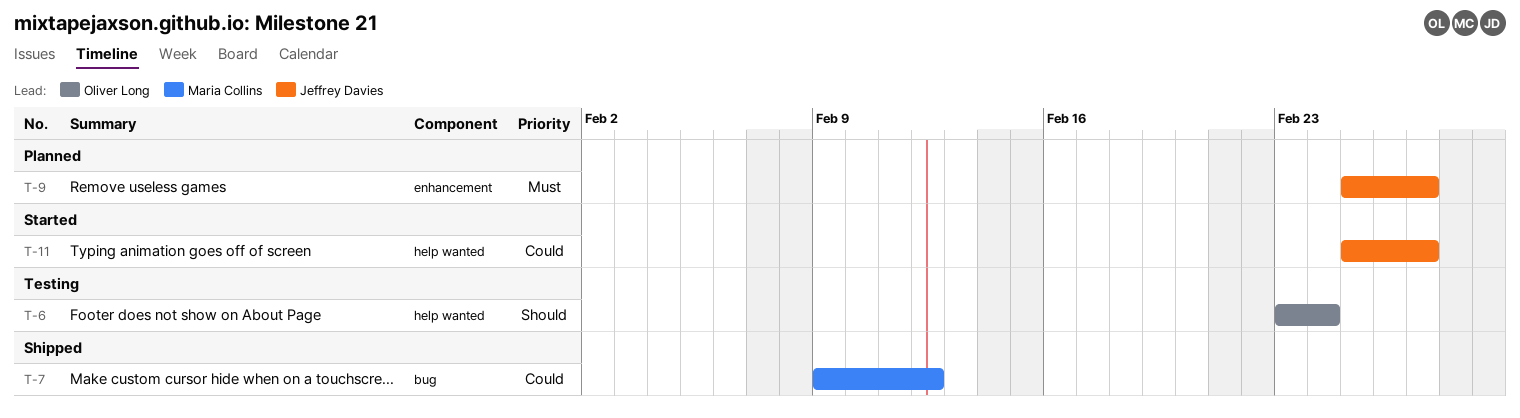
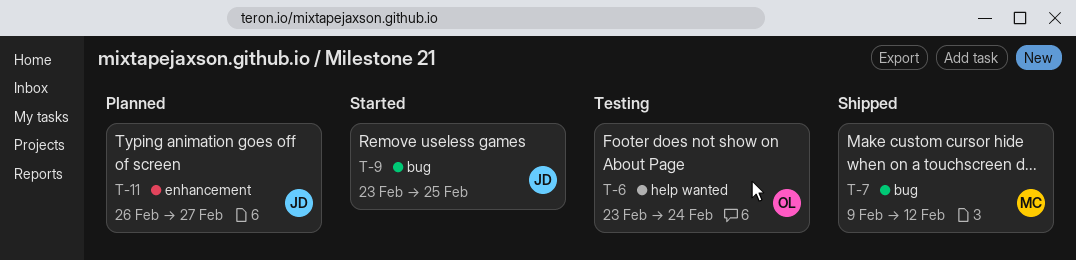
T-9, status: Planned -> Started
T-9, label: enhancement -> bug
T-9, start: Feb 25 -> Feb 23
T-9, due: Feb 27 -> Feb 25
T-11, status: Started -> Planned
T-11, label: help wanted -> enhancement
T-11, start: Feb 25 -> Feb 26

